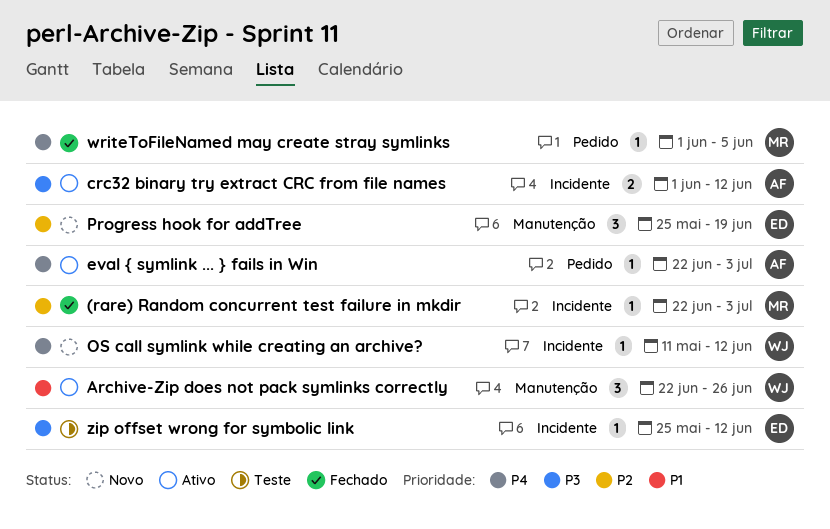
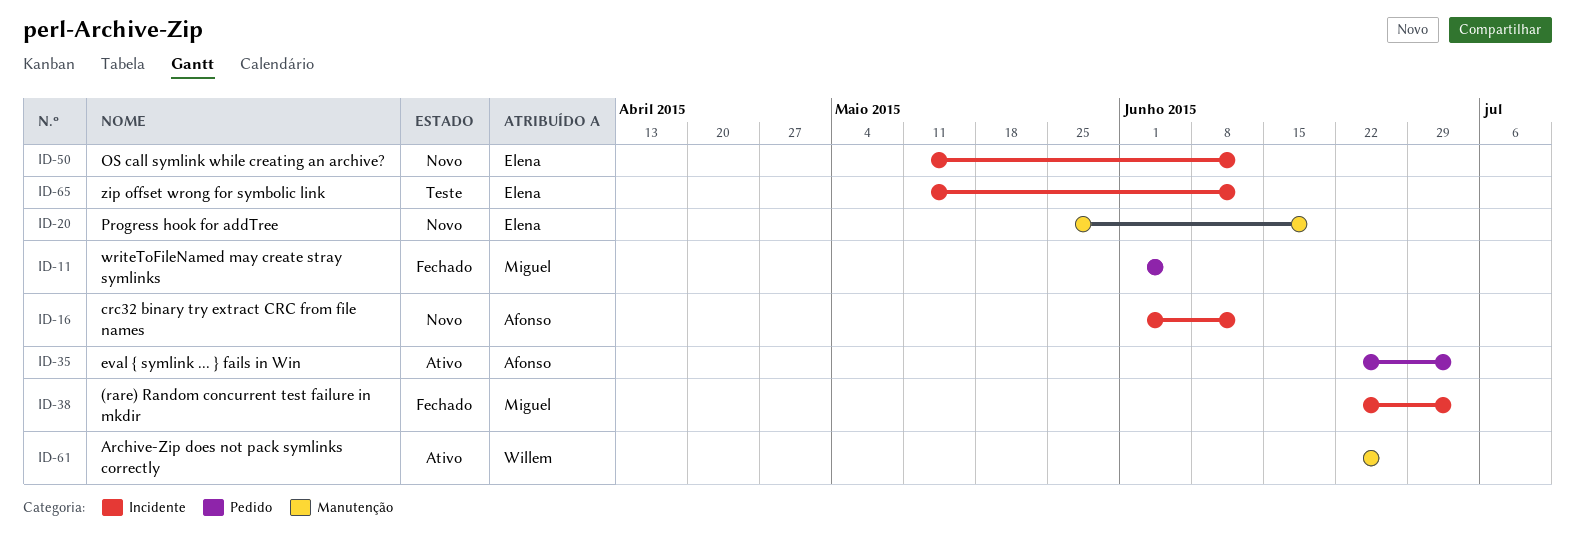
crc32 binary try extract CRC from file names, status: Ativo -> Novo
OS call symlink while creating an archive?, owner: Willem -> Elena
zip offset wrong for symbolic link, start: May 25 -> May 11

